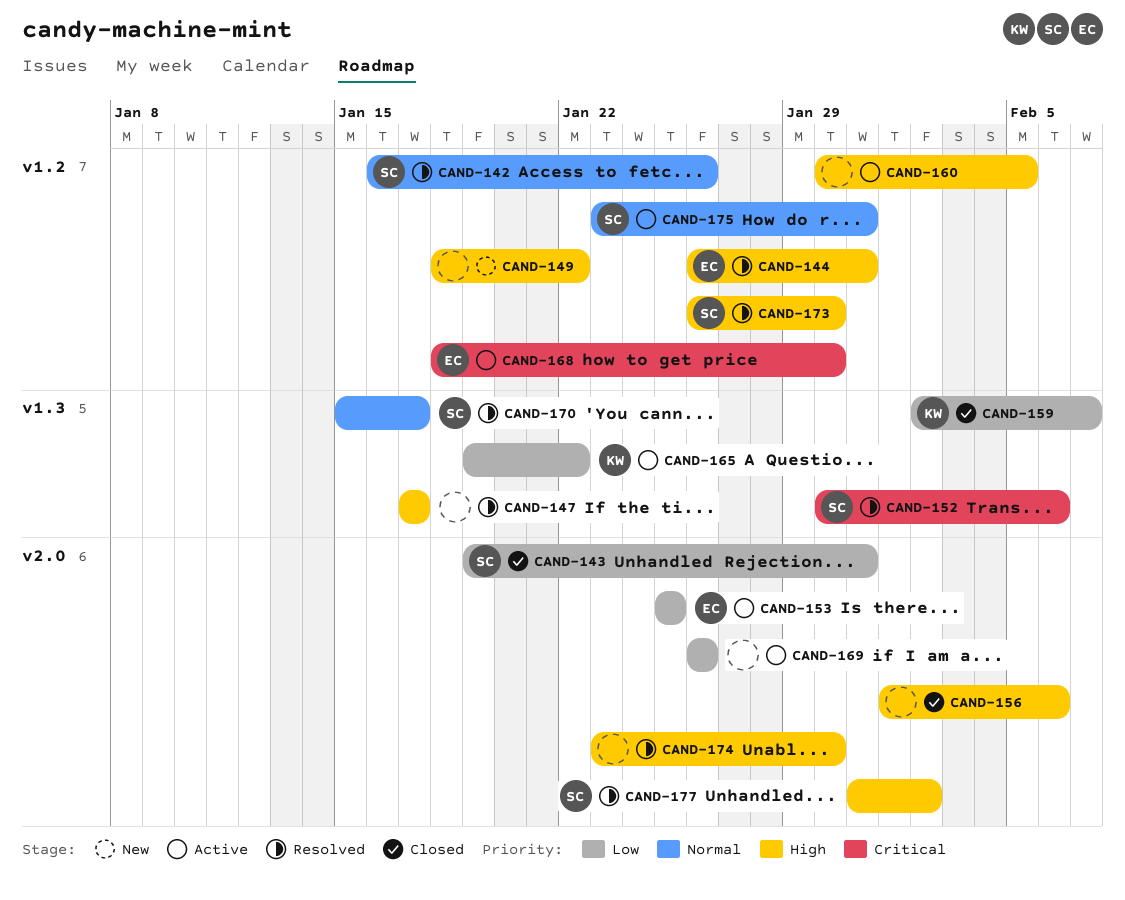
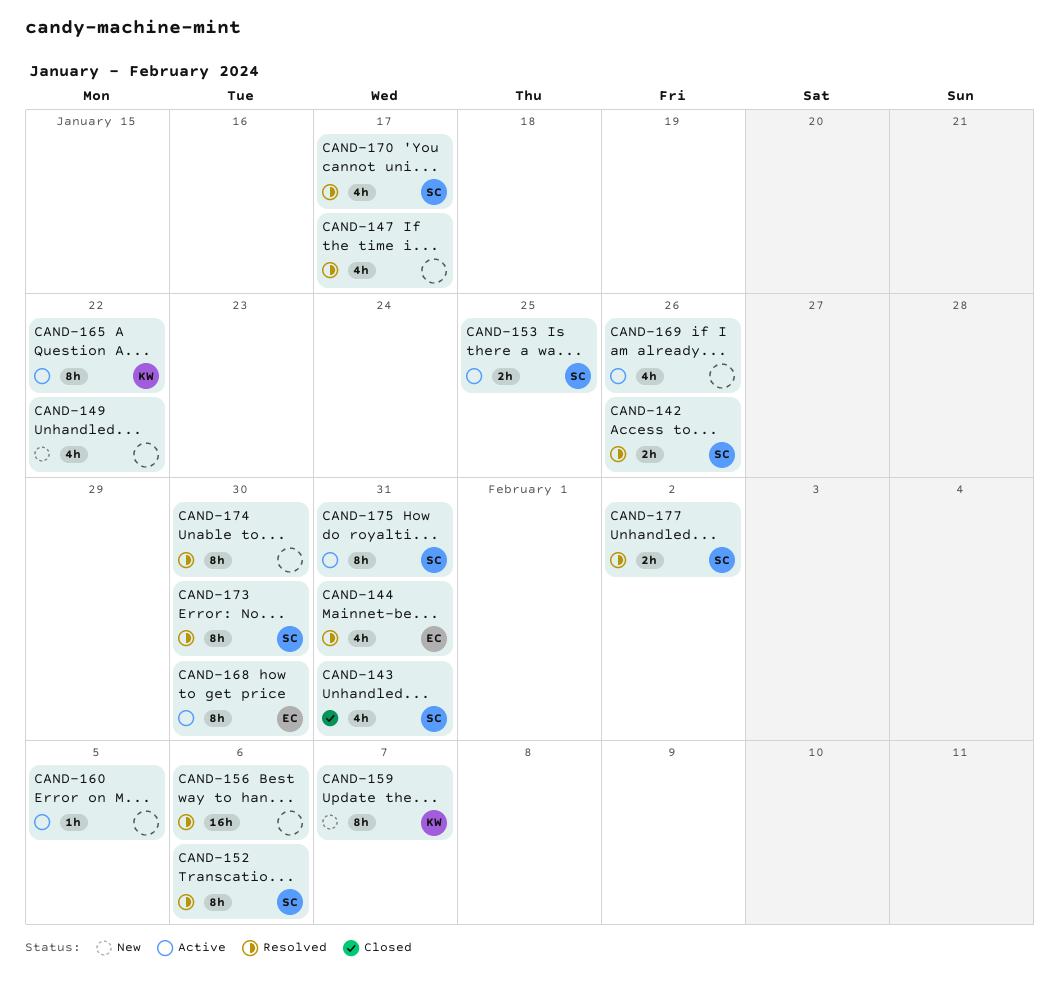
CAND-153, owner: EC -> SC
CAND-156, status: Closed -> Resolved
CAND-159, status: Closed -> New

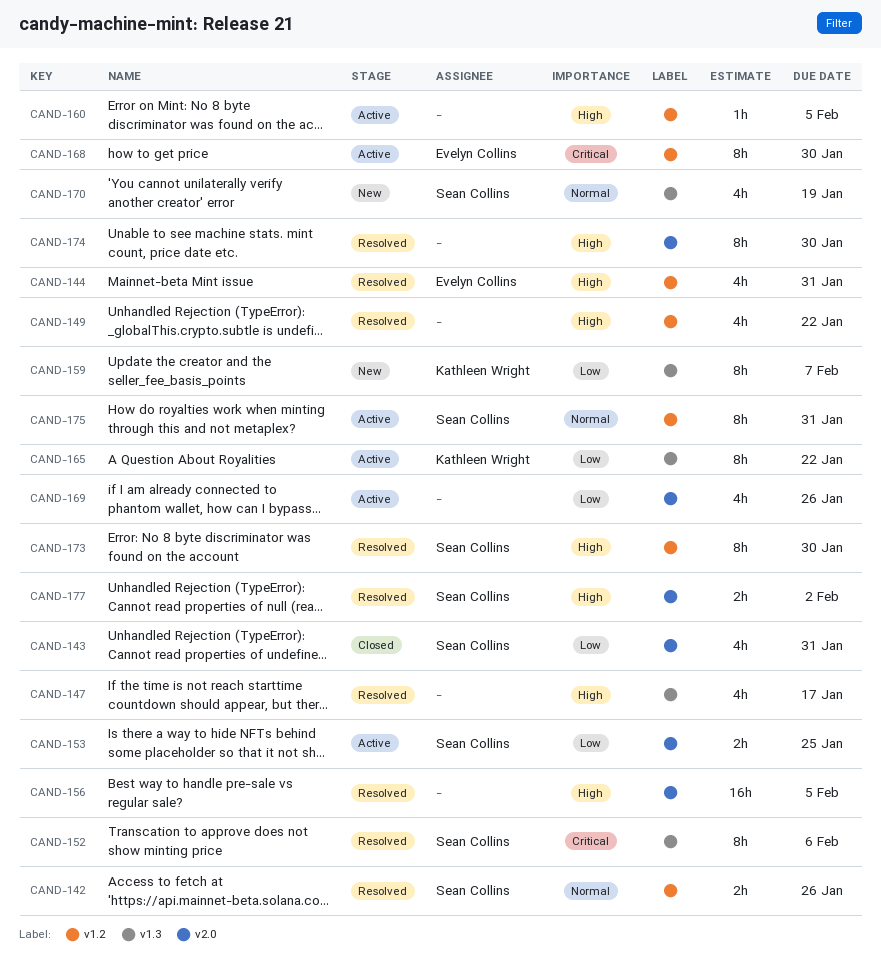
CAND-149, status: New -> Resolved
CAND-156, due: Feb 6 -> Feb 5
CAND-170, status: Resolved -> New
CAND-170, due: Jan 17 -> Jan 19

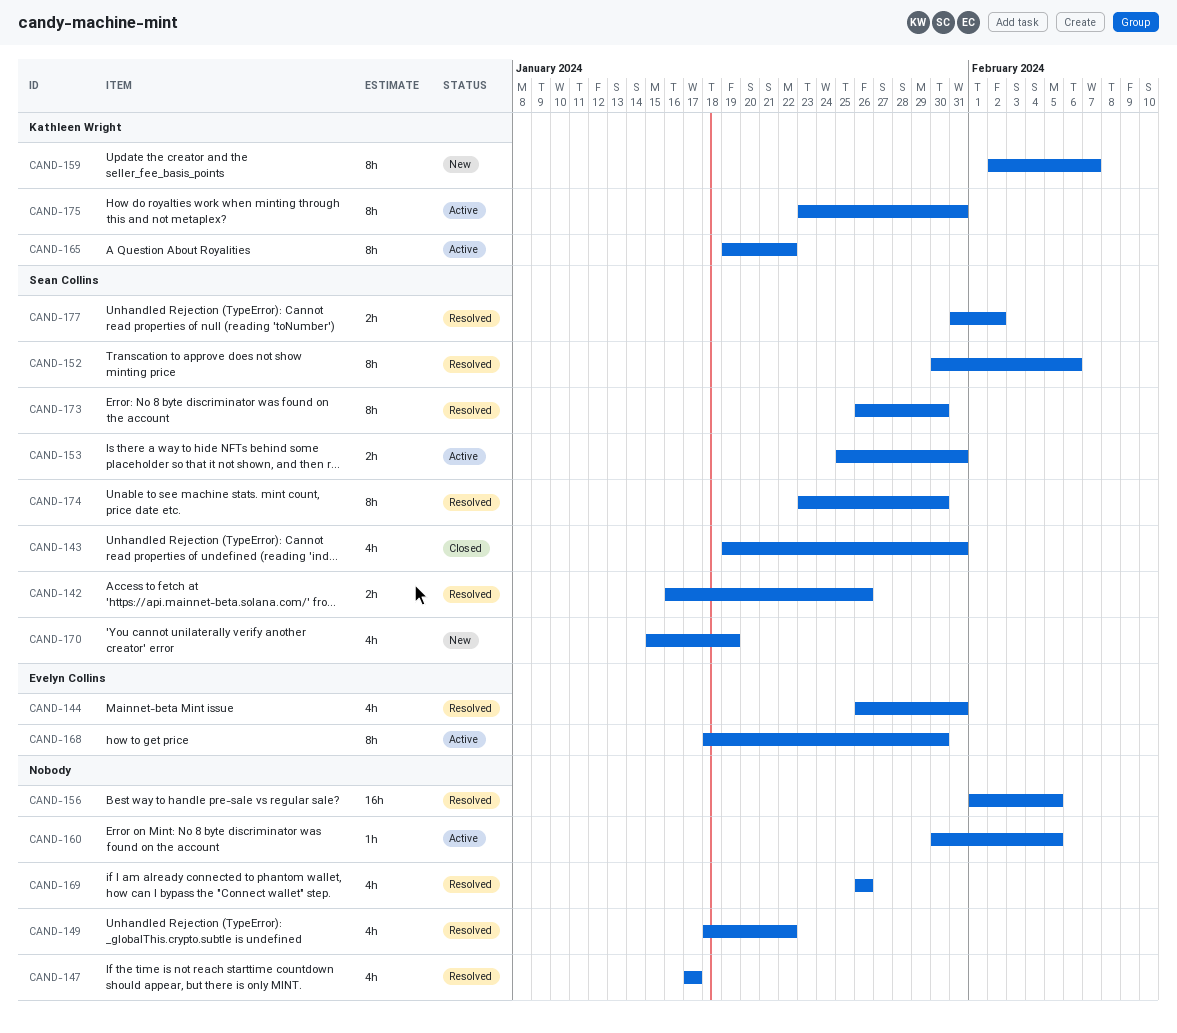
CAND-153, due: Jan 25 -> Jan 31
CAND-169, status: Active -> Resolved
CAND-174, owner: none -> Sean Collins
CAND-175, owner: Sean Collins -> Kathleen Wright

